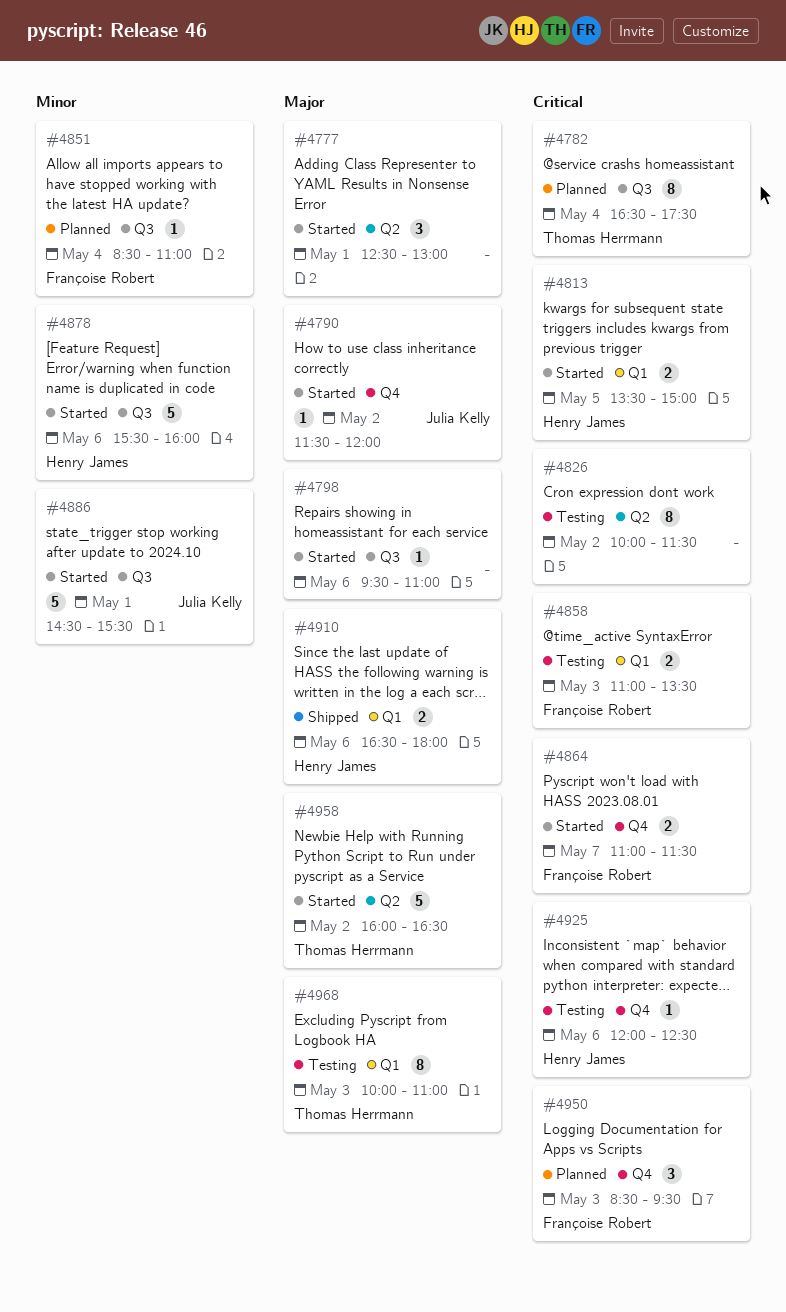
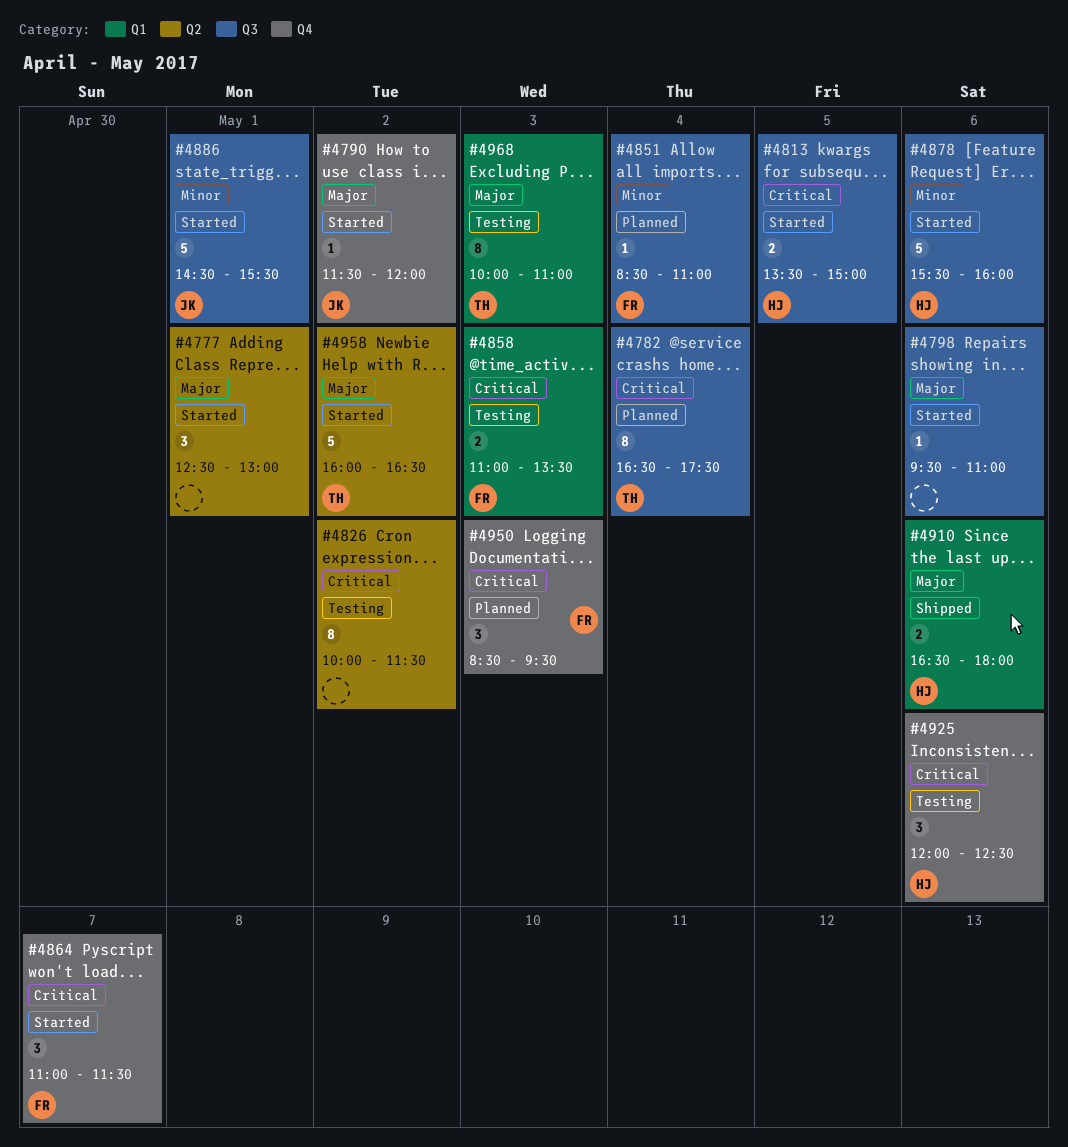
#4813, label: Q1 -> Q3
#4864, estimate: 2 -> 3
#4925, estimate: 1 -> 3

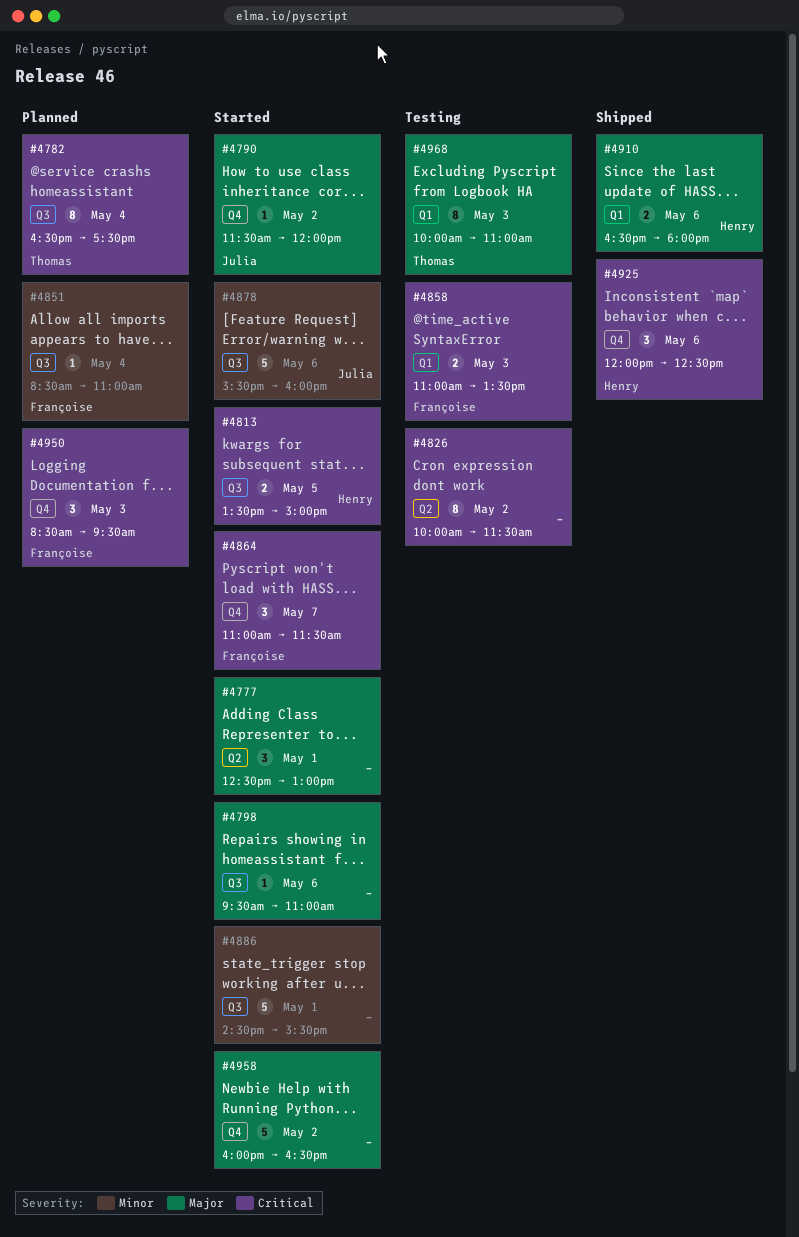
#4878, owner: Henry -> Julia
#4886, owner: Julia -> none
#4925, status: Testing -> Shipped
#4958, owner: Thomas -> none
#4958, label: Q2 -> Q4

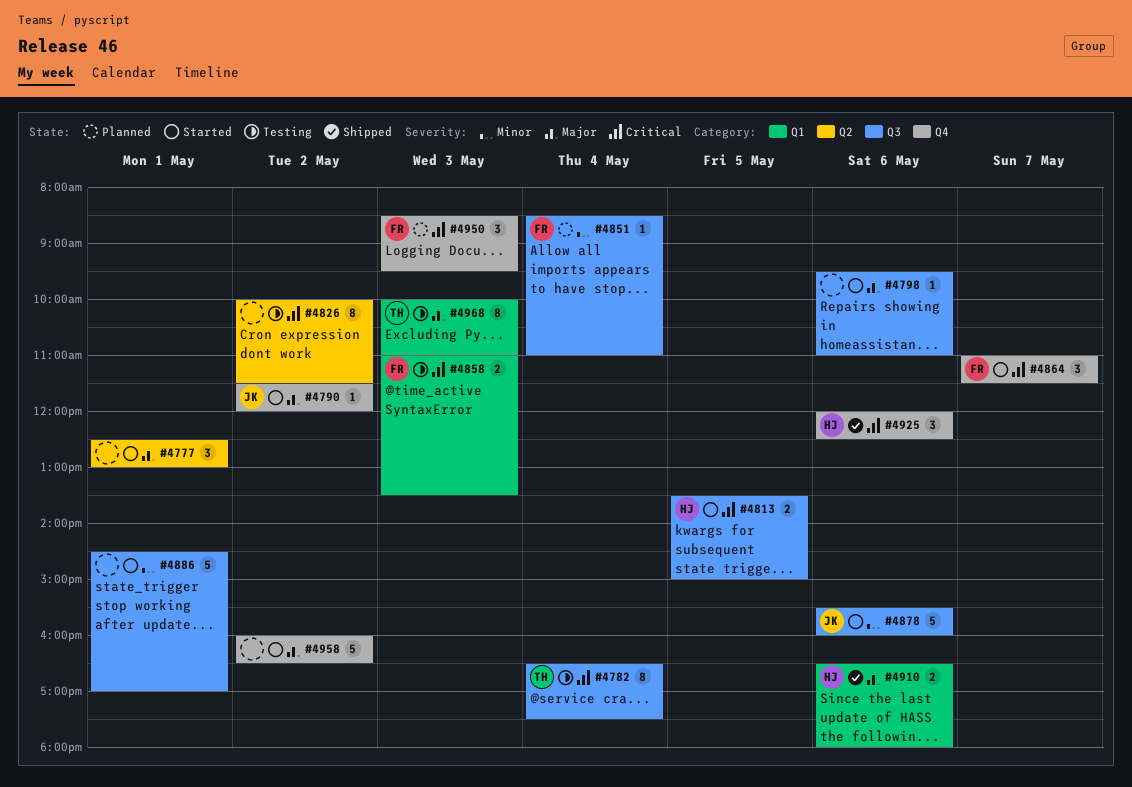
#4782, status: Planned -> Testing
#4886, ends: 15:30 -> 17:00

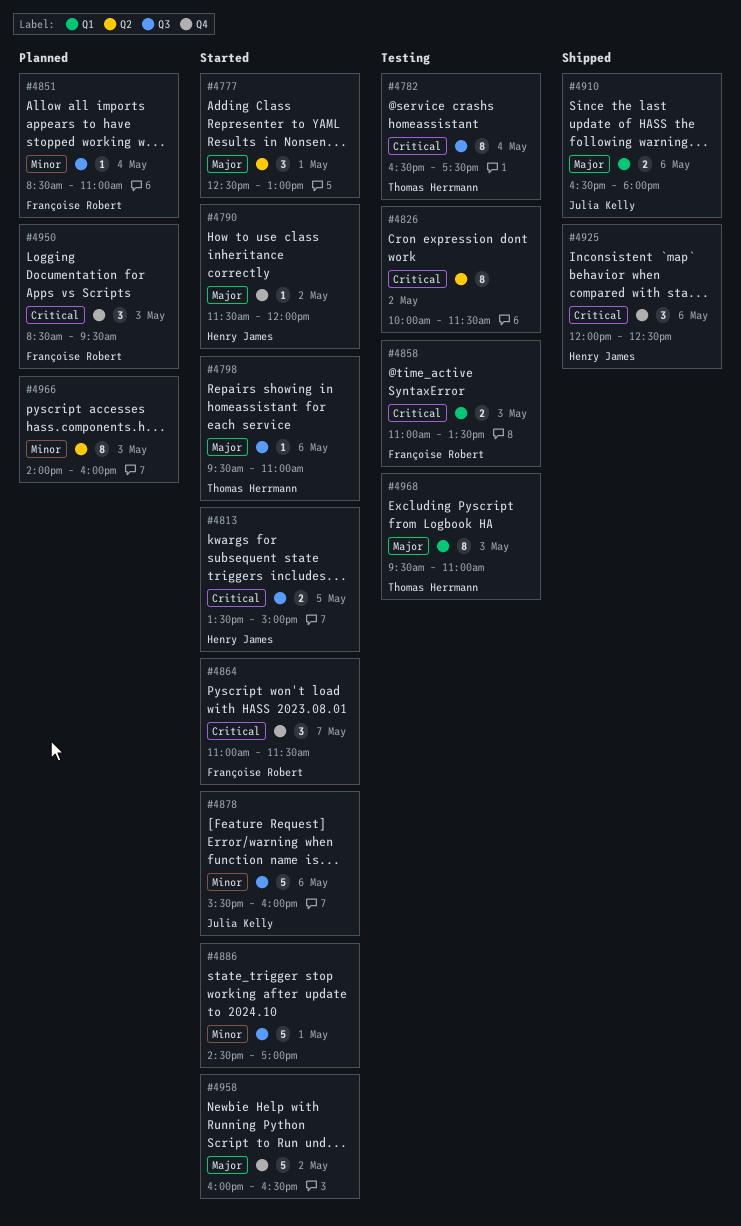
#4790, owner: Julia Kelly -> Henry James
#4798, owner: none -> Thomas Herrmann
#4910, owner: Henry James -> Julia Kelly
#4966: none -> present
#4968, begins: 10:00 -> 09:30

